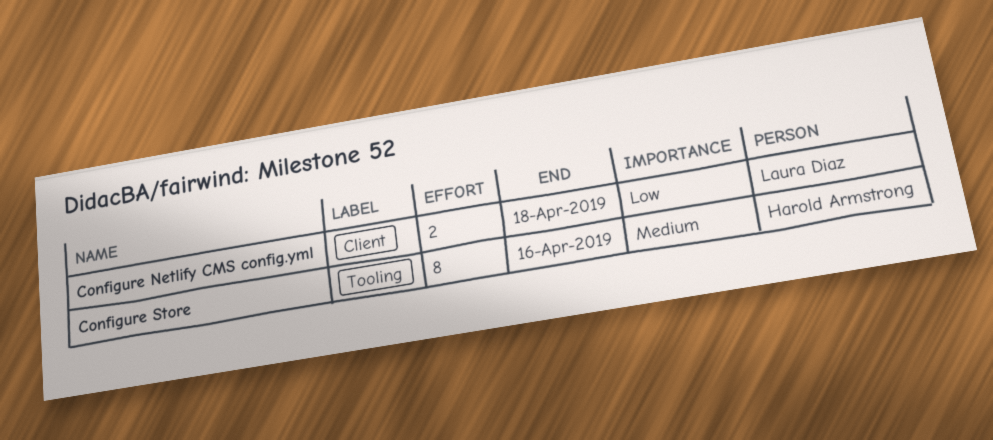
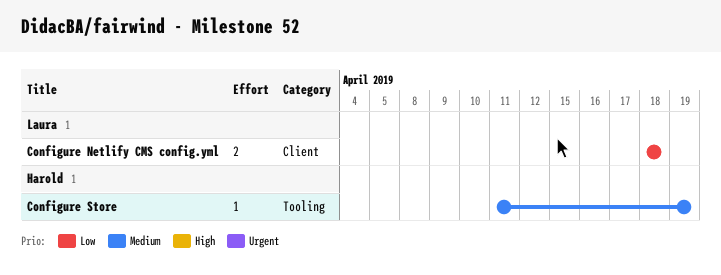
Configure Store, estimate: 8 -> 1
Configure Store, due: Apr 16 -> Apr 19

